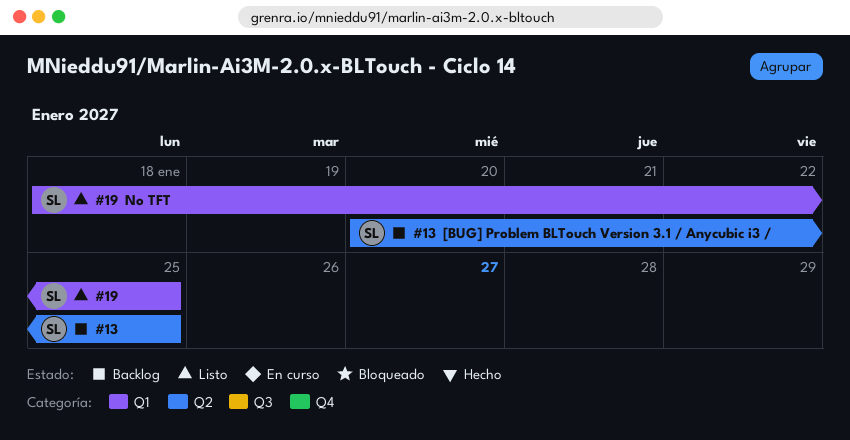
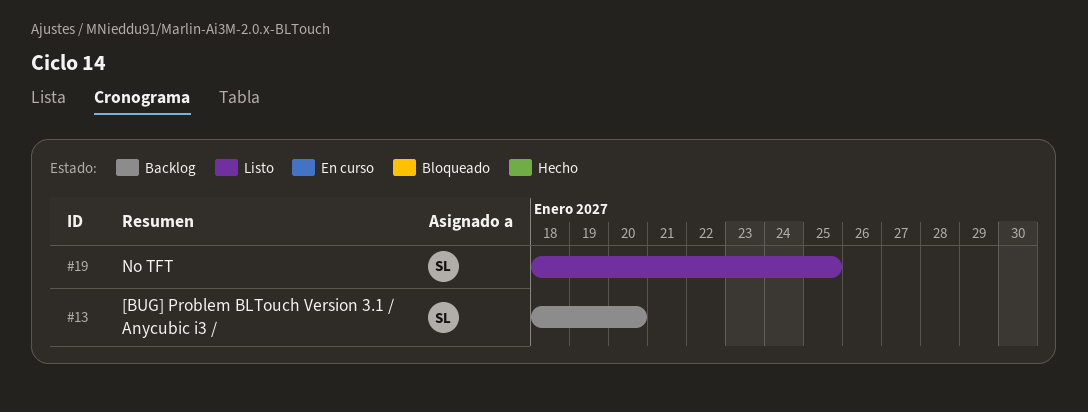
#13, start: Jan 20 -> Jan 18
#13, due: Jan 25 -> Jan 20

